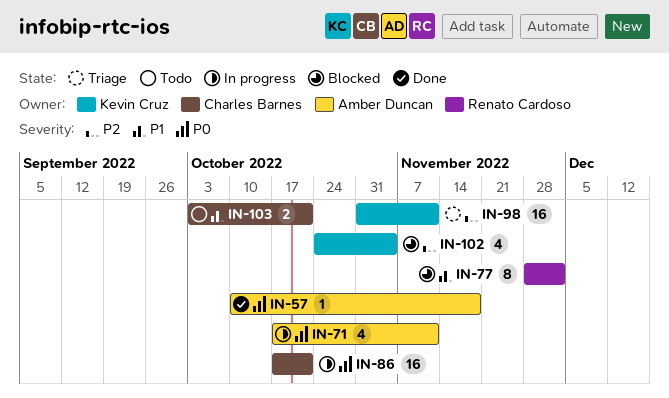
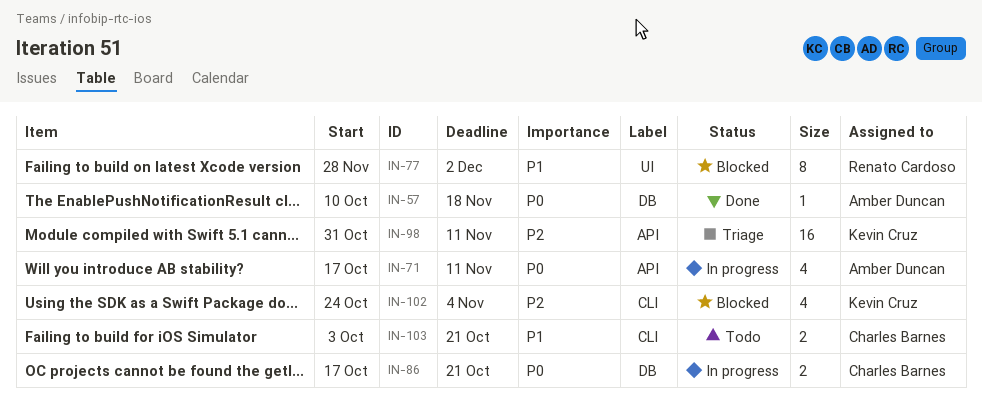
IN-86, estimate: 16 -> 2

